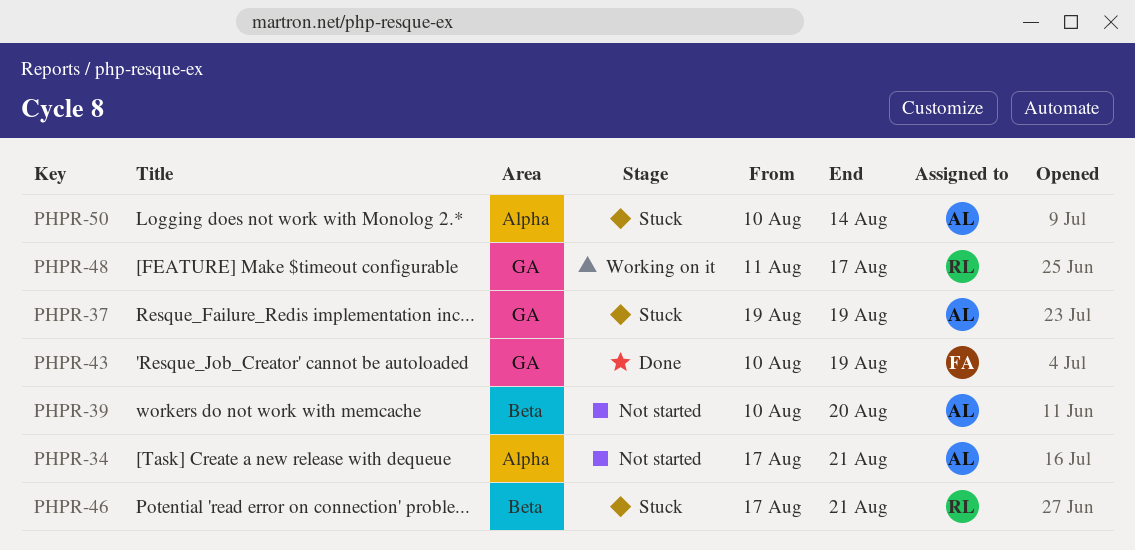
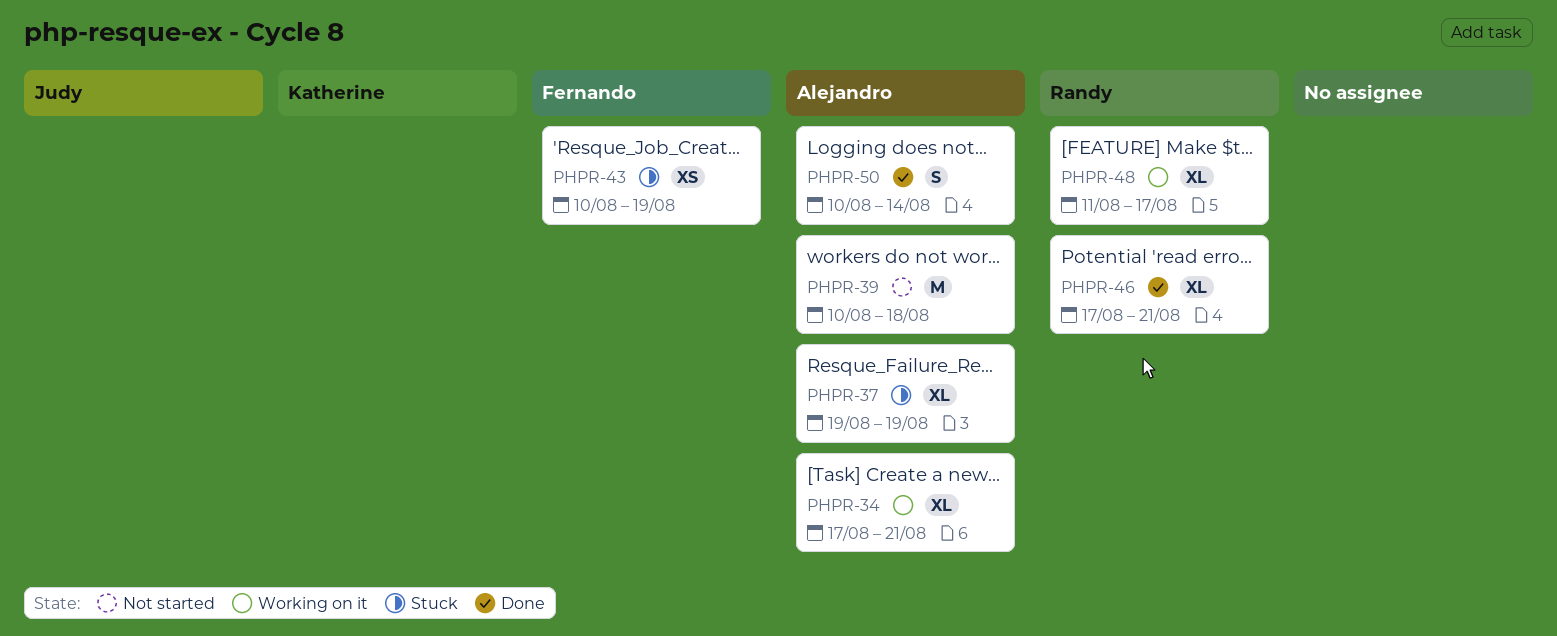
PHPR-34, status: Not started -> Working on it
PHPR-39, due: Aug 20 -> Aug 18
PHPR-43, status: Done -> Stuck
PHPR-46, status: Stuck -> Done
PHPR-50, status: Stuck -> Done

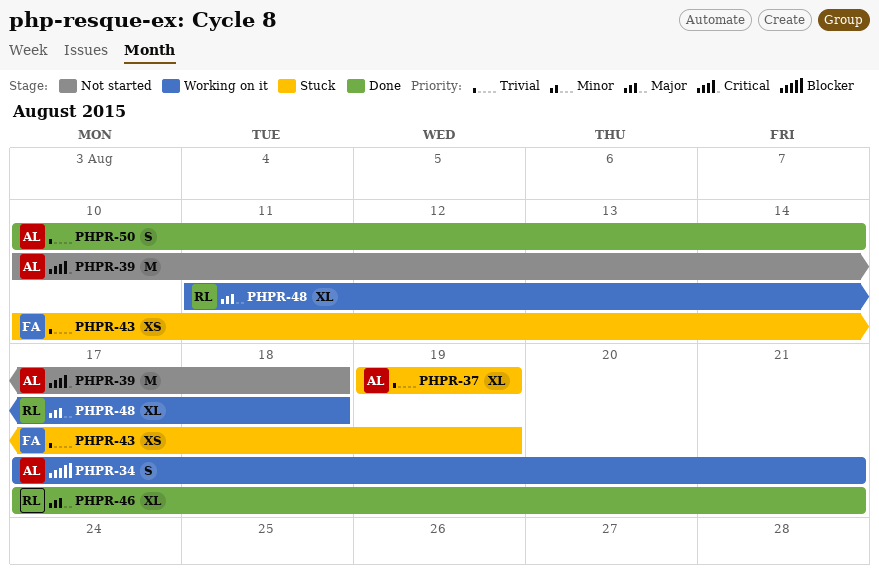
PHPR-34, estimate: XL -> S
PHPR-48, due: Aug 17 -> Aug 18

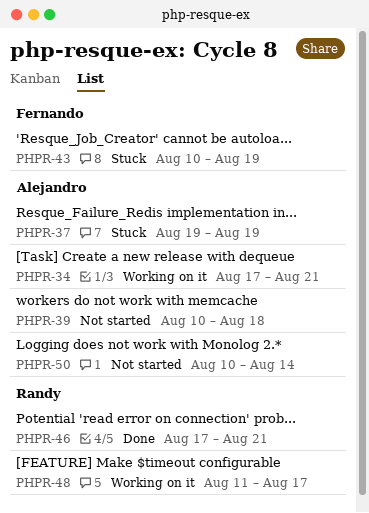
PHPR-48, due: Aug 18 -> Aug 17
PHPR-50, status: Done -> Not started

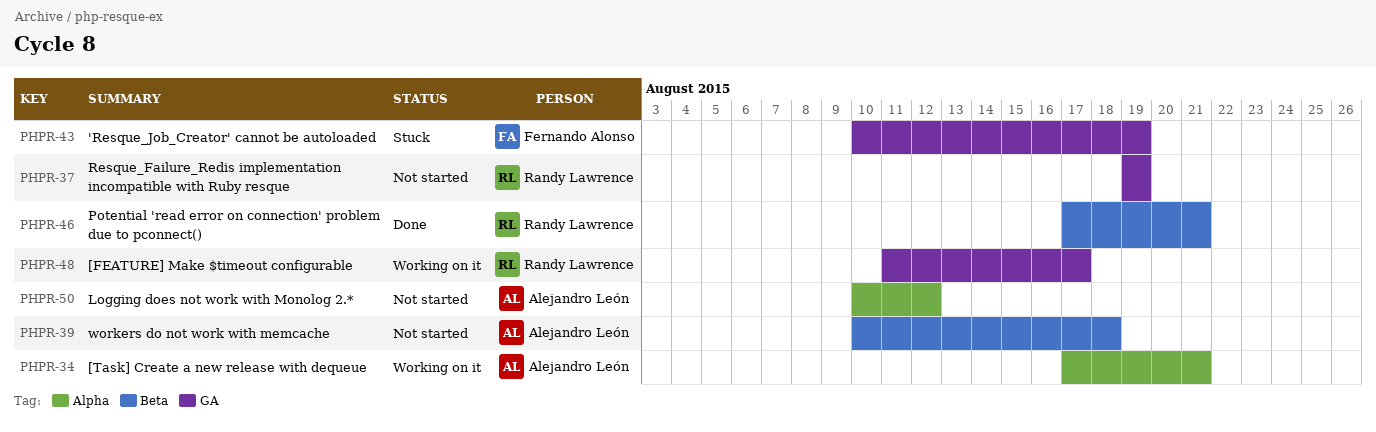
PHPR-37, status: Stuck -> Not started
PHPR-37, owner: Alejandro León -> Randy Lawrence
PHPR-50, due: Aug 14 -> Aug 12

